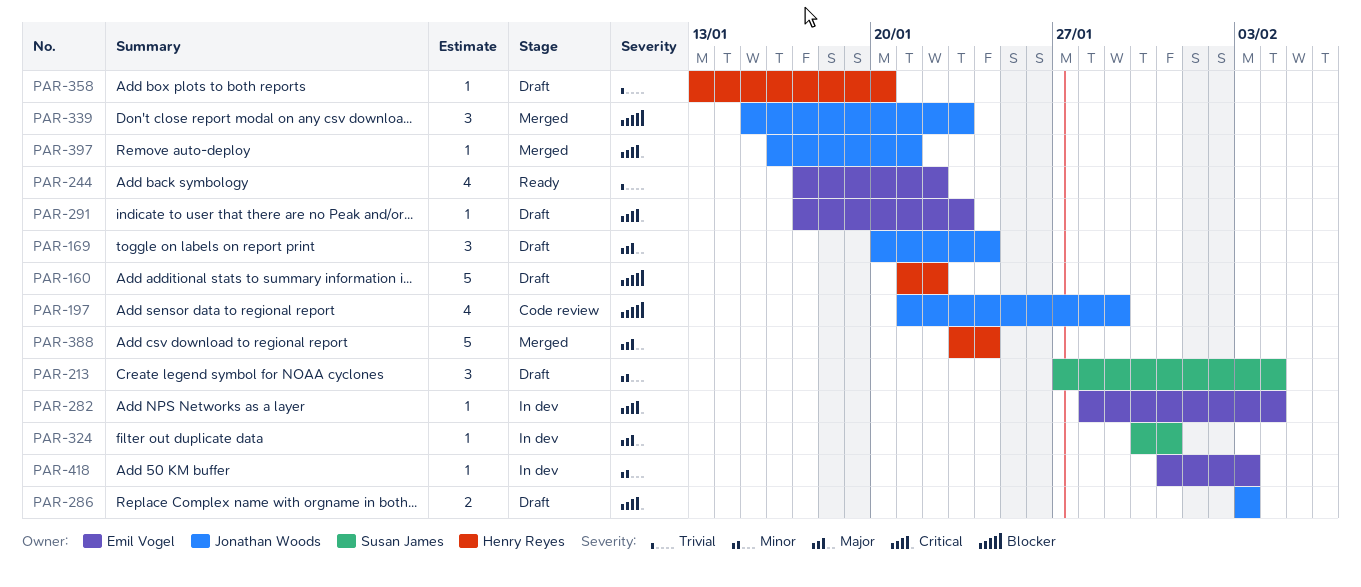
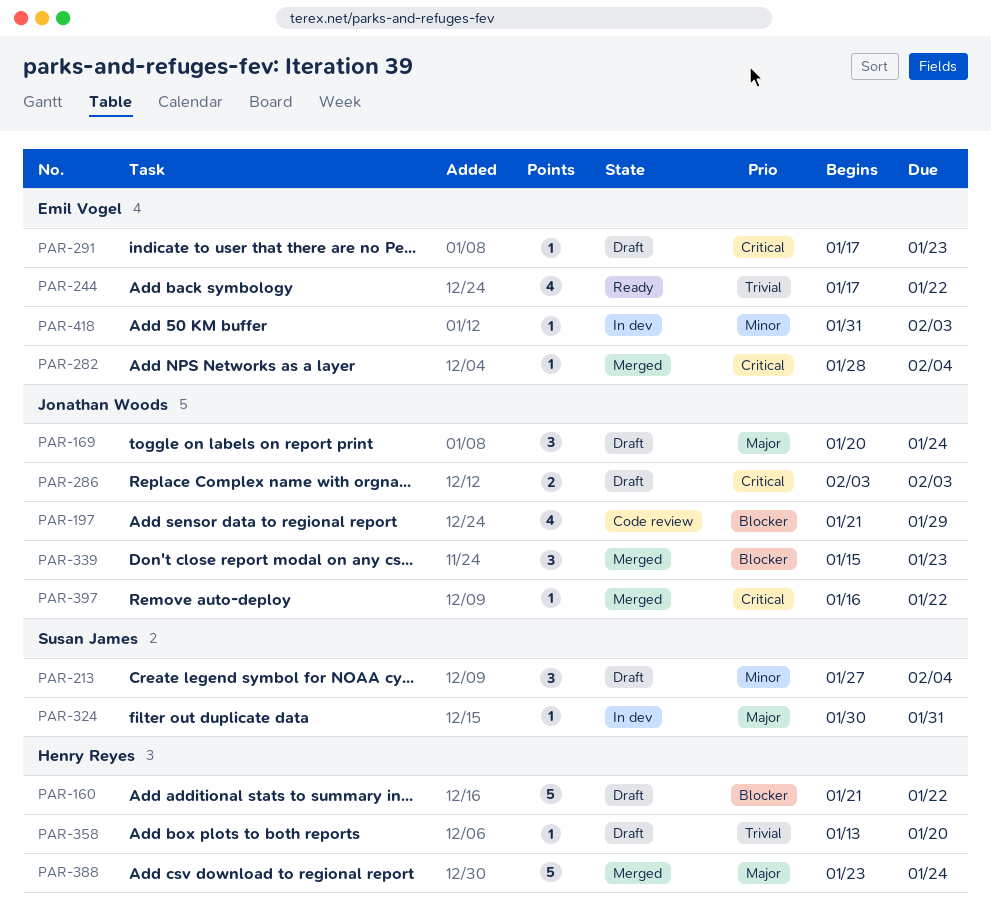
PAR-282, status: In dev -> Merged
PAR-397, due: Jan 21 -> Jan 22

